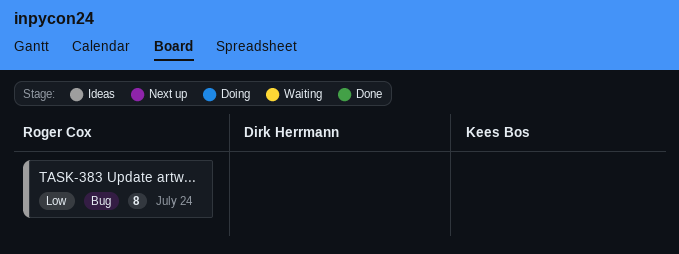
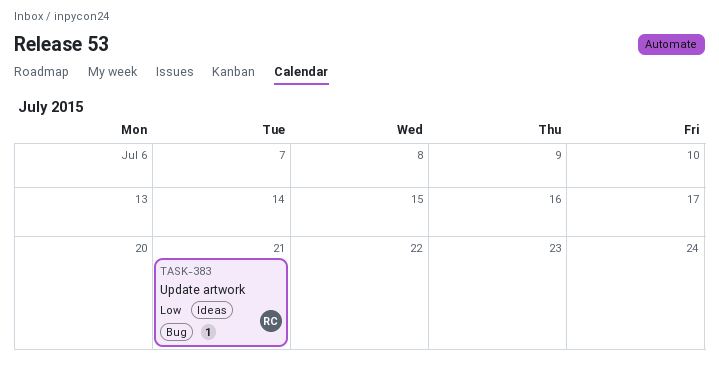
TASK-383, estimate: 8 -> 1
TASK-383, due: Jul 24 -> Jul 21

